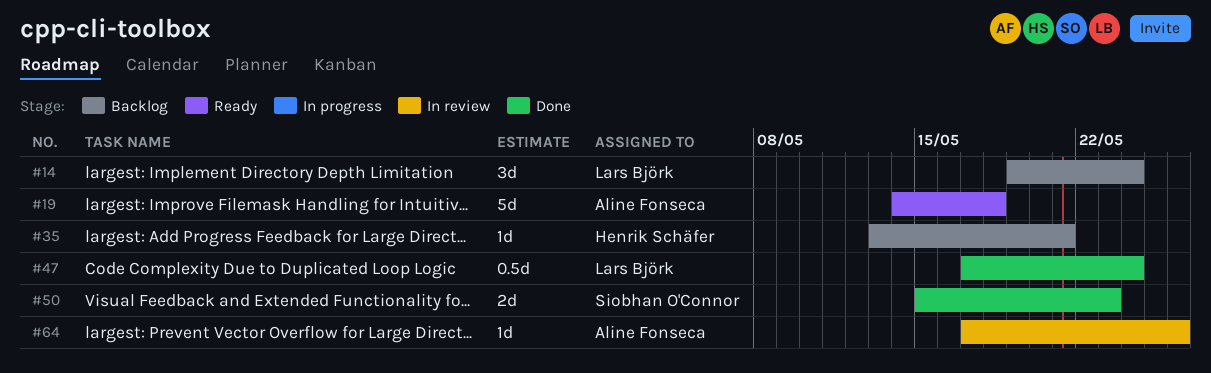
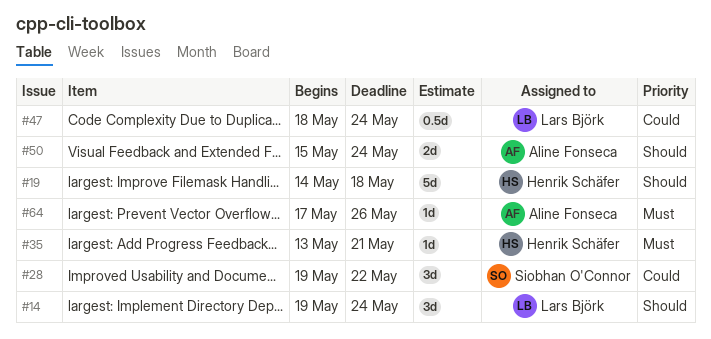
#19, owner: Aline Fonseca -> Henrik Schäfer
#28: none -> present
#47, start: May 17 -> May 18
#50, owner: Siobhan O'Connor -> Aline Fonseca
#50, due: May 23 -> May 24

